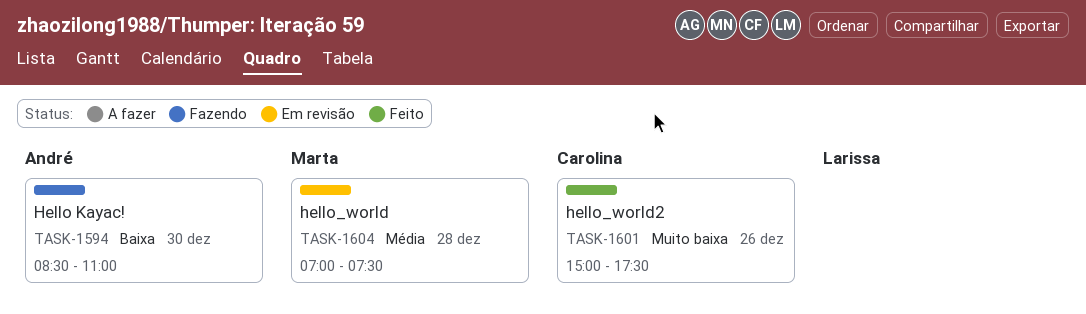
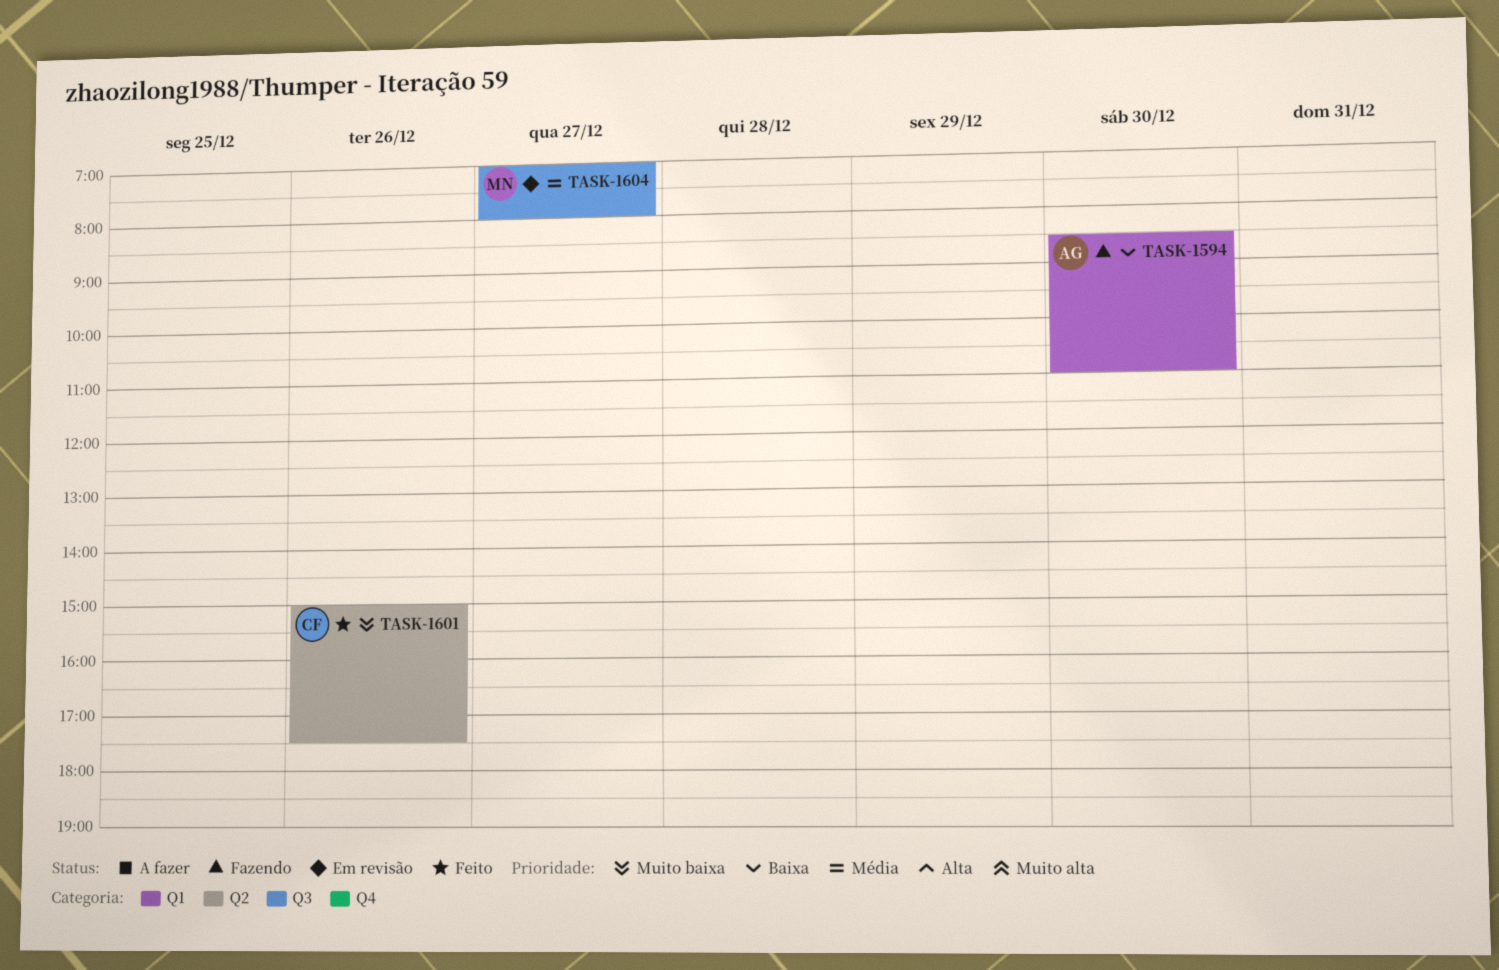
TASK-1604, day: Dec 28 -> Dec 27
TASK-1604, ends: 07:30 -> 08:00

